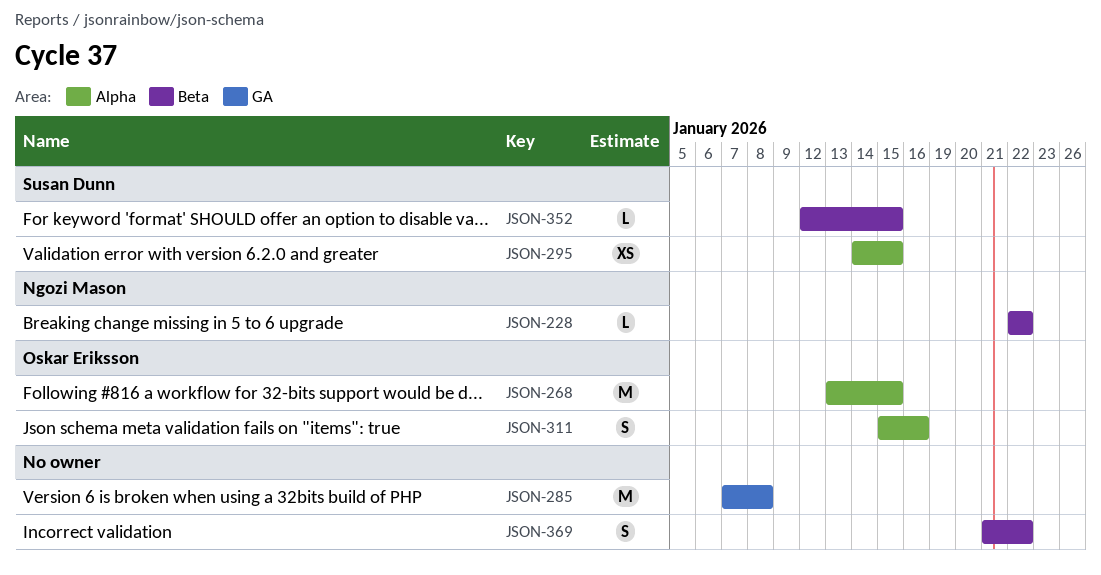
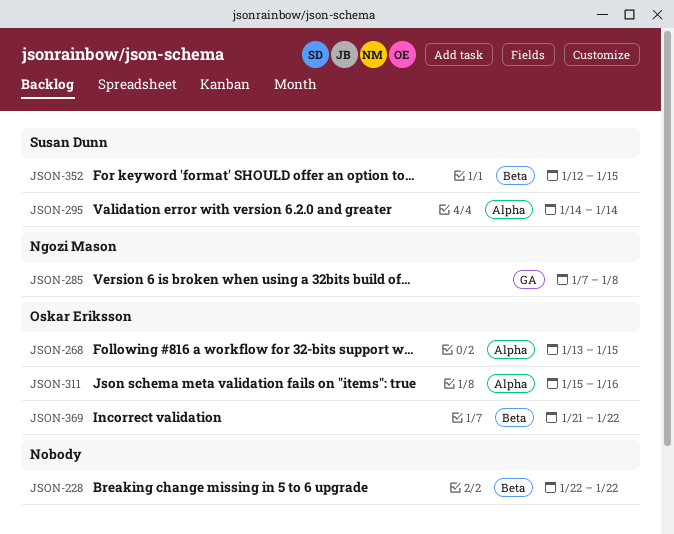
JSON-228, owner: Ngozi Mason -> none
JSON-285, owner: none -> Ngozi Mason
JSON-295, due: Jan 15 -> Jan 14
JSON-369, owner: none -> Oskar Eriksson

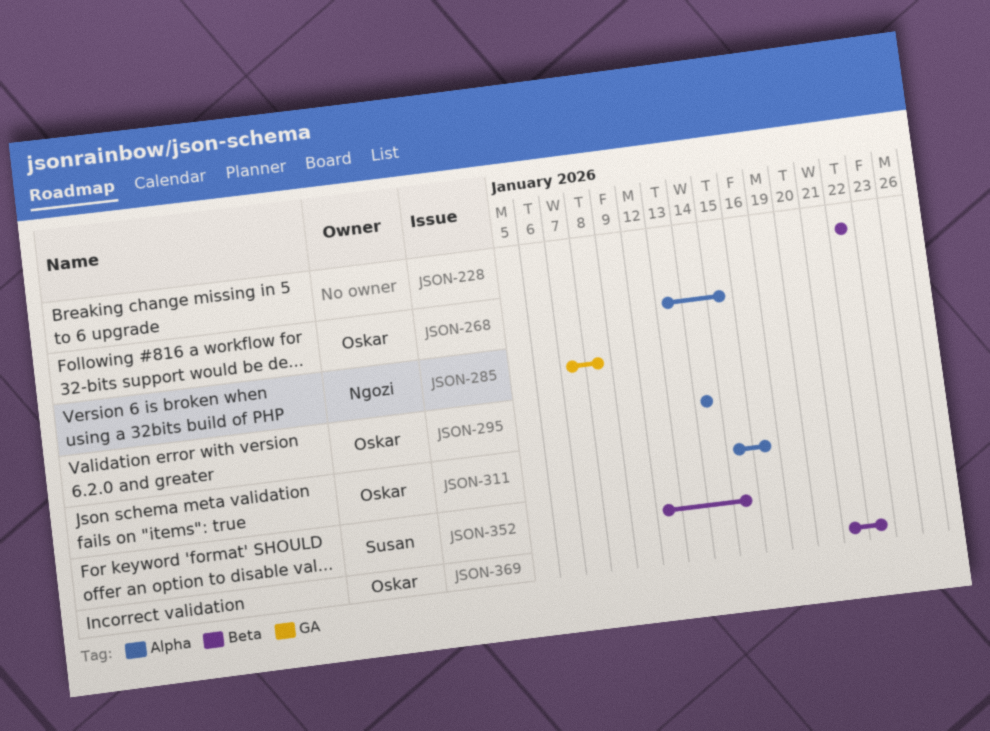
JSON-295, owner: Susan Dunn -> Oskar Eriksson

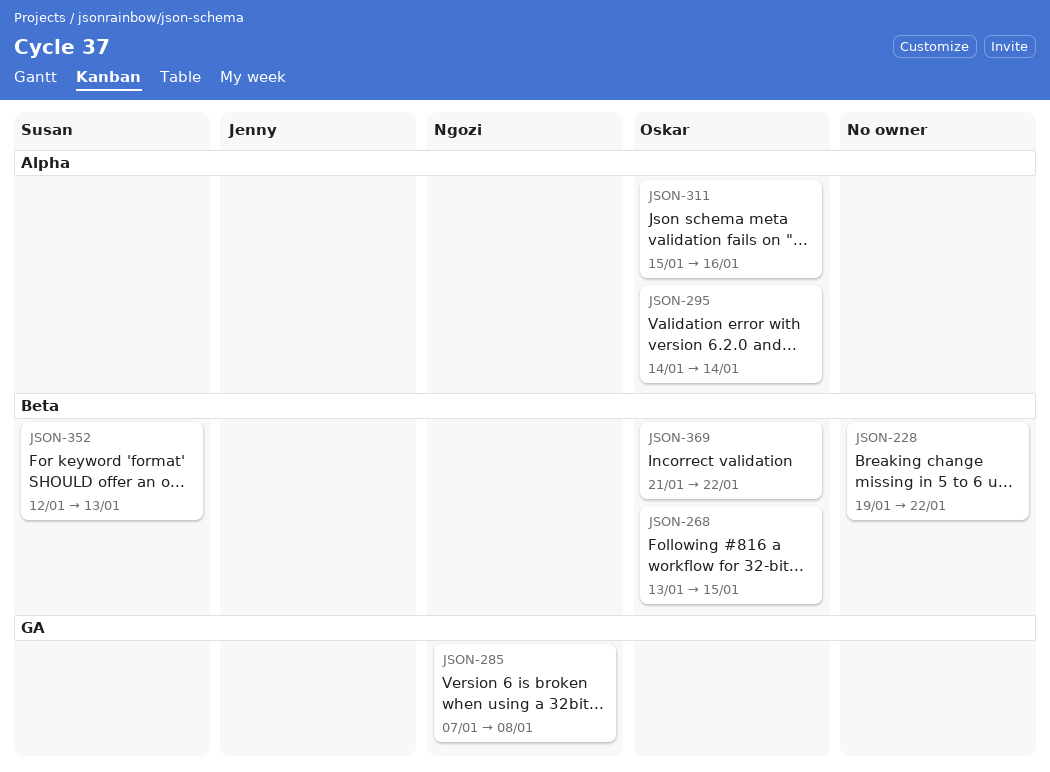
JSON-228, start: Jan 22 -> Jan 19
JSON-268, label: Alpha -> Beta
JSON-352, due: Jan 15 -> Jan 13

